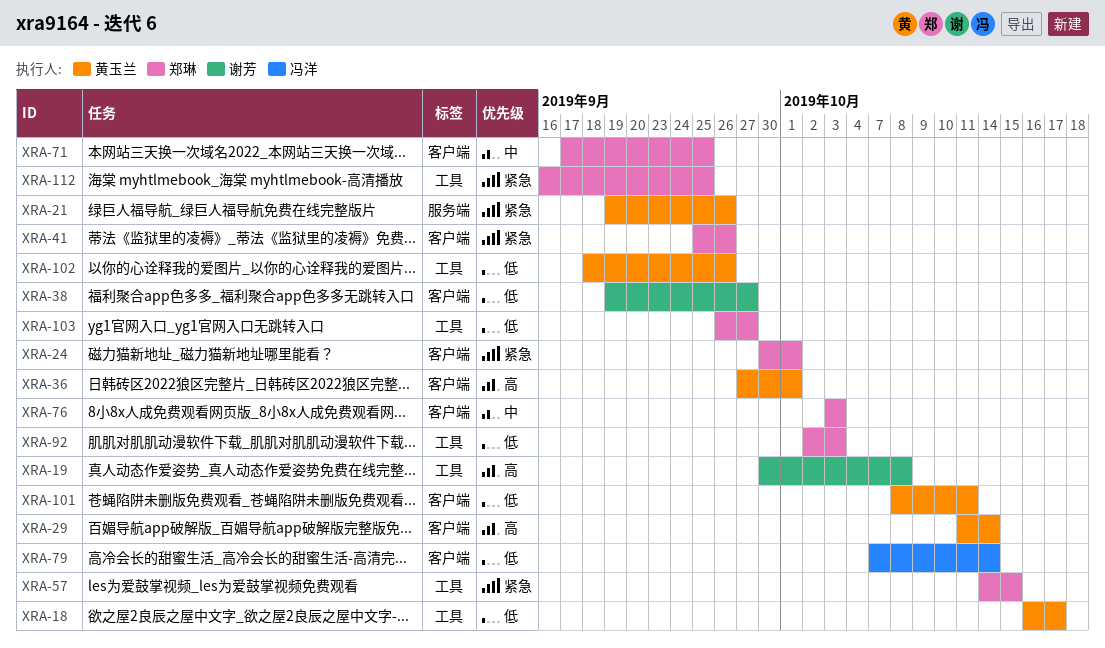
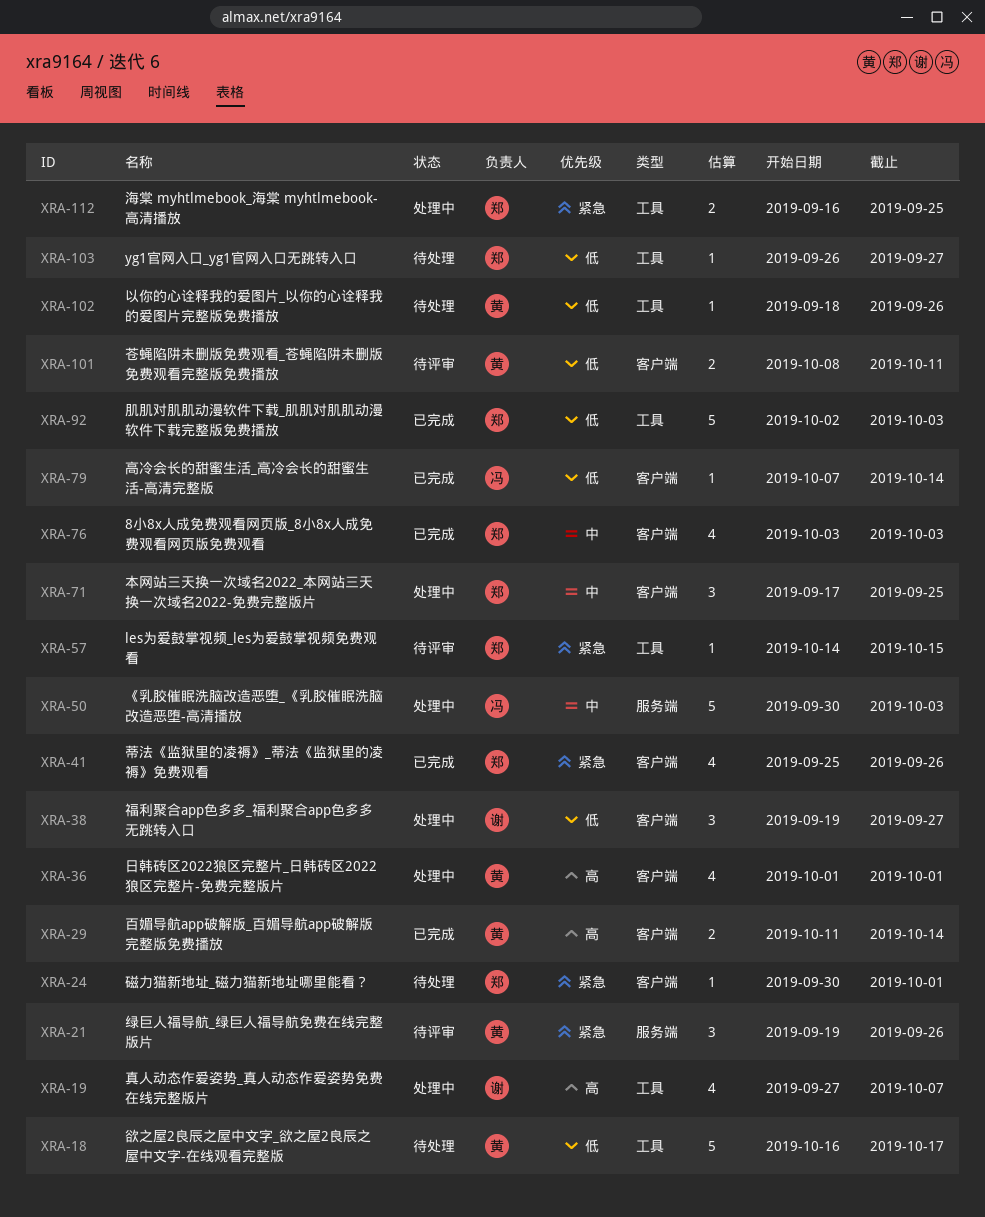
XRA-19, start: Sep 30 -> Sep 27
XRA-19, due: Oct 8 -> Oct 7
XRA-36, start: Sep 27 -> Oct 1
XRA-50: none -> present

